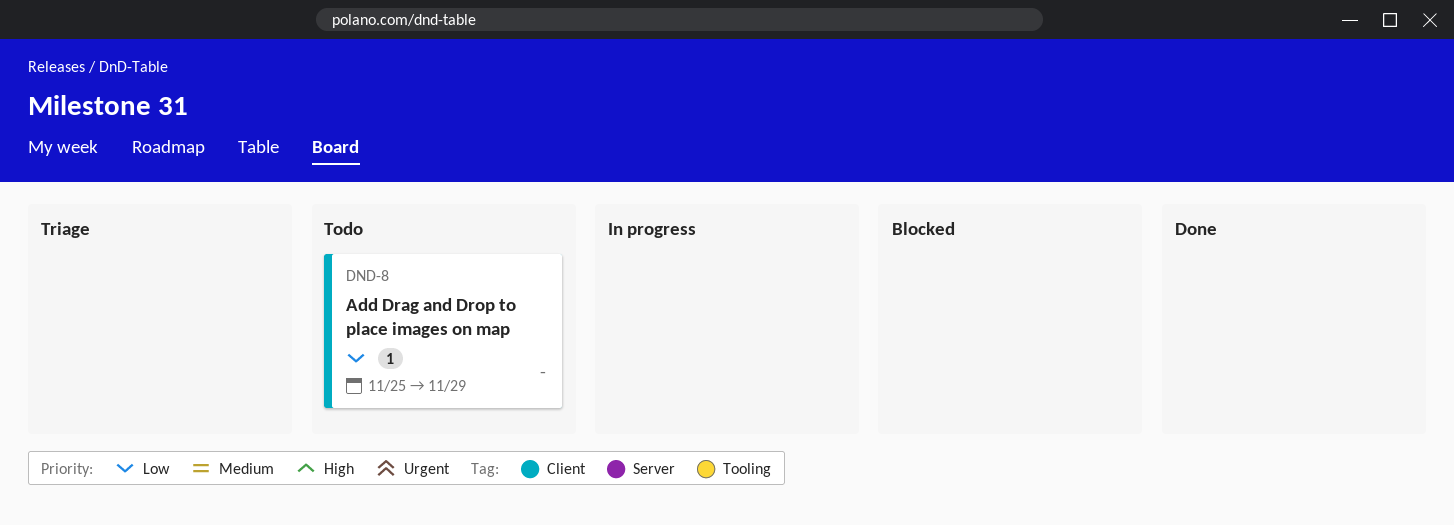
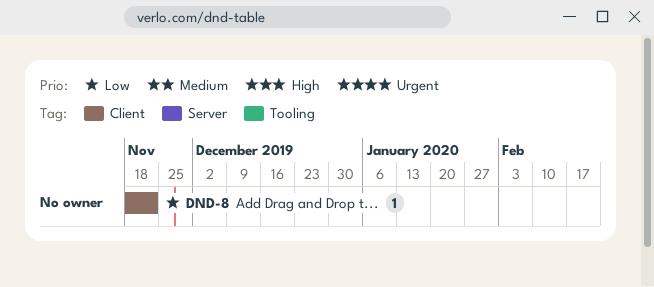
DND-8, start: Nov 25 -> Nov 18
DND-8, due: Nov 29 -> Nov 22

